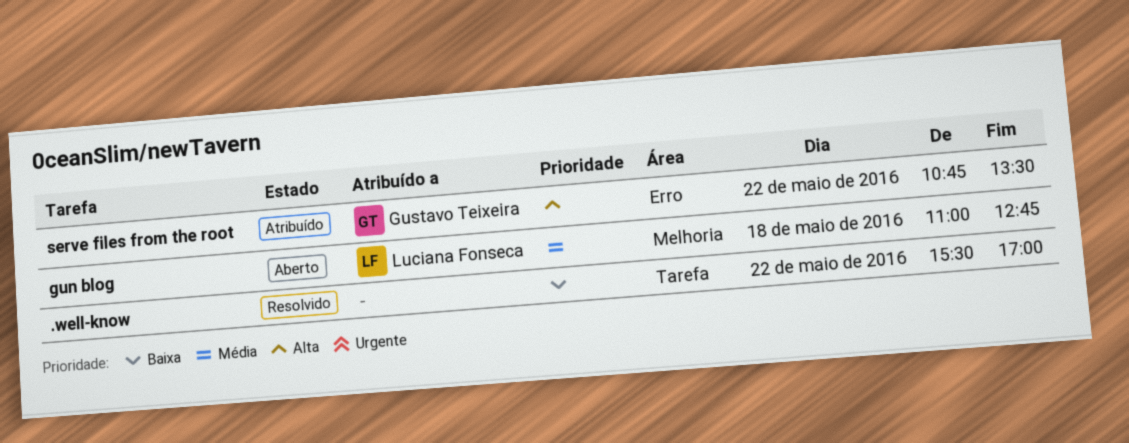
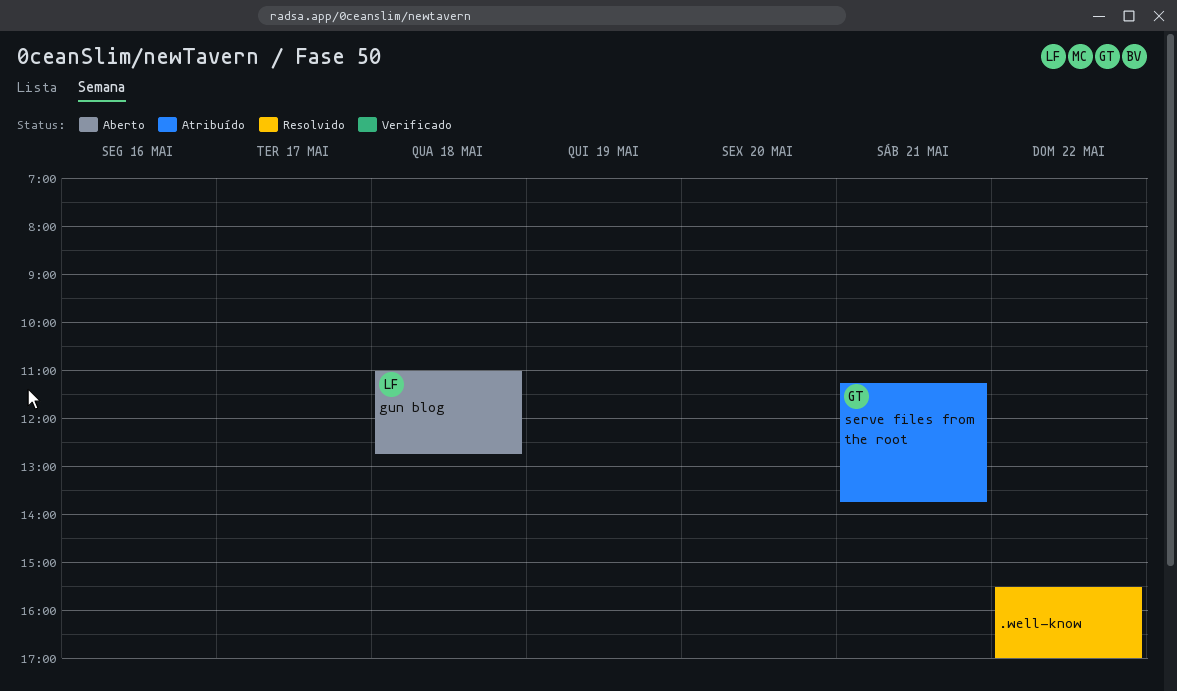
serve files from the root, day: May 22 -> May 21
serve files from the root, begins: 10:45 -> 11:15
serve files from the root, ends: 13:30 -> 13:45

